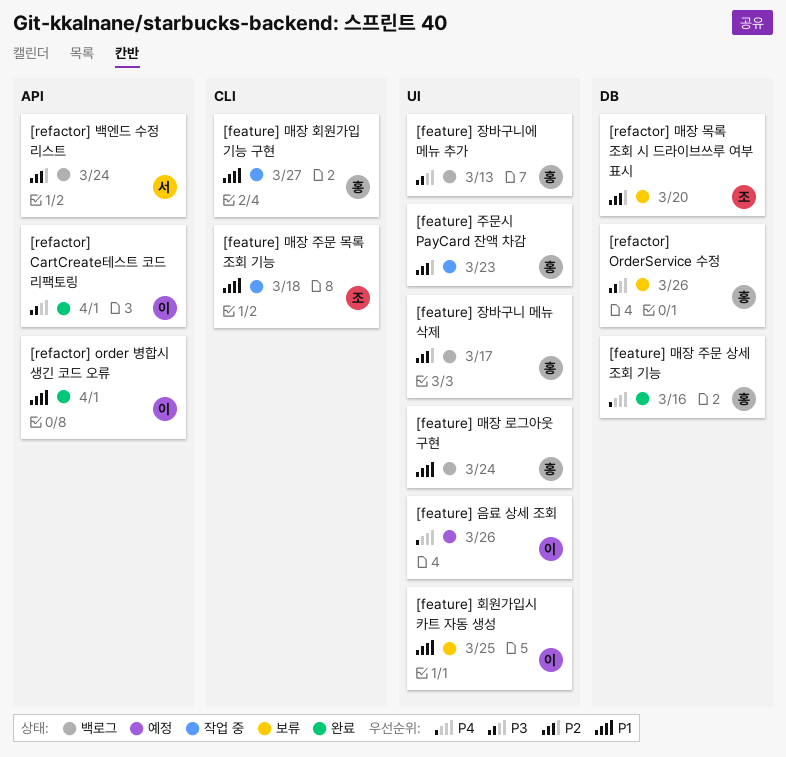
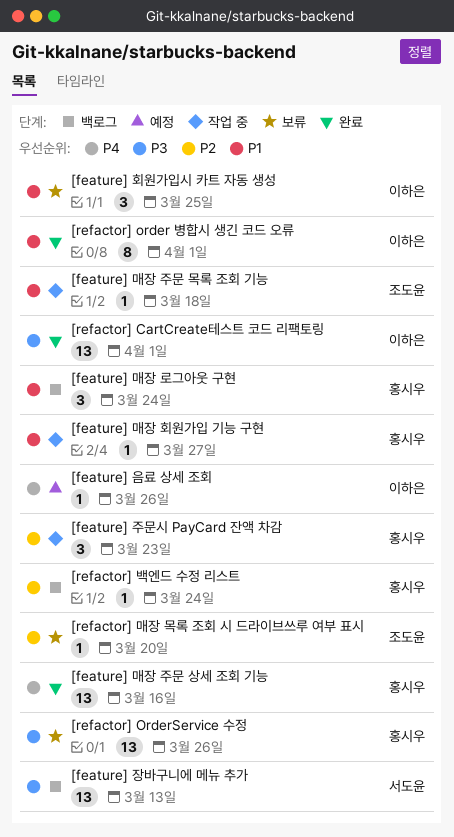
[feature] 장바구니 메뉴 삭제: present -> none
[feature] 장바구니에 메뉴 추가, owner: 홍시우 -> 서도윤
[refactor] 백엔드 수정 리스트, owner: 서도윤 -> 홍시우

